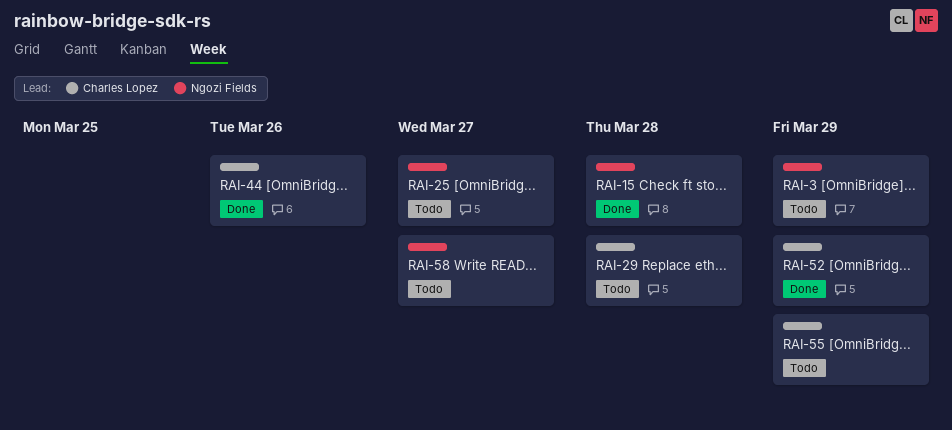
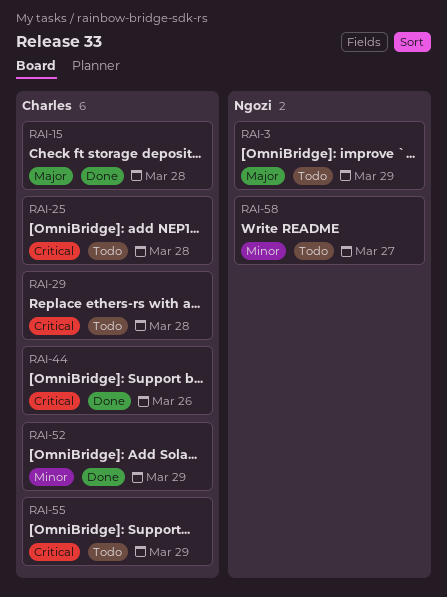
RAI-15, owner: Ngozi Fields -> Charles Lopez
RAI-25, owner: Ngozi Fields -> Charles Lopez
RAI-25, due: Mar 27 -> Mar 28

